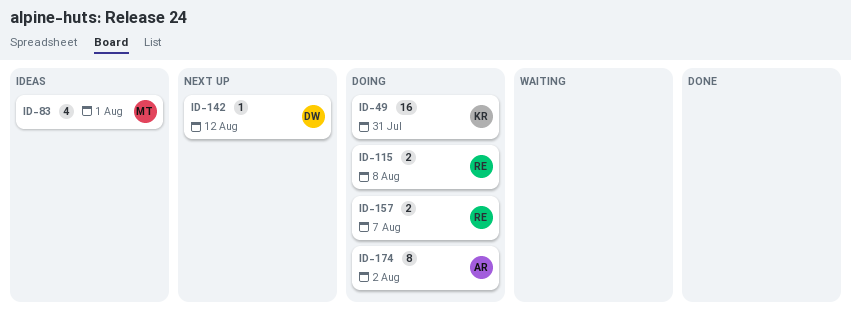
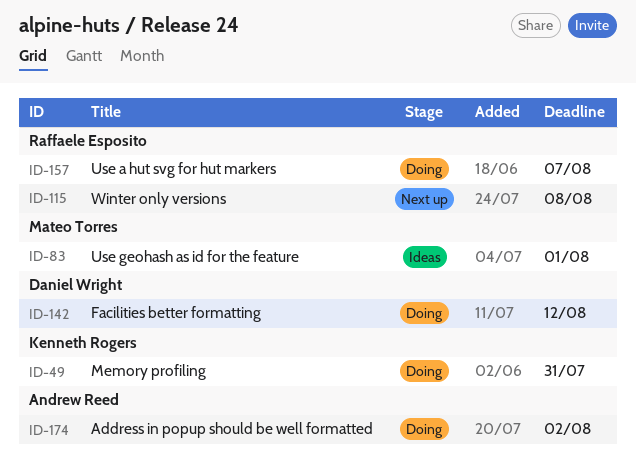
ID-115, status: Doing -> Next up
ID-142, status: Next up -> Doing

